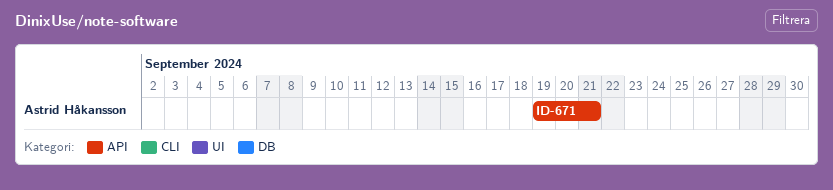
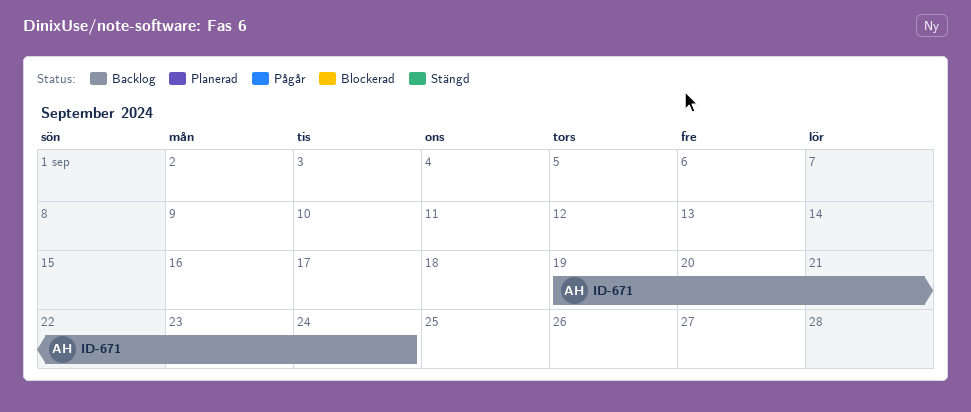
ID-671, due: Sep 21 -> Sep 24

